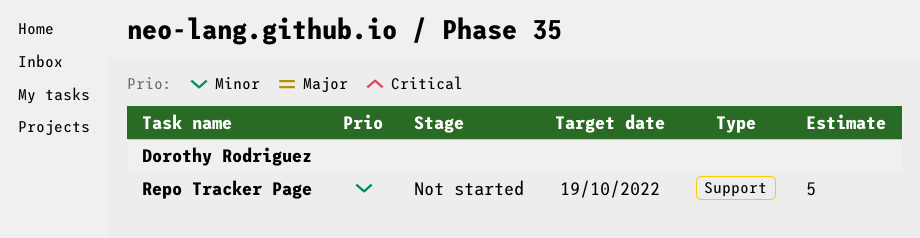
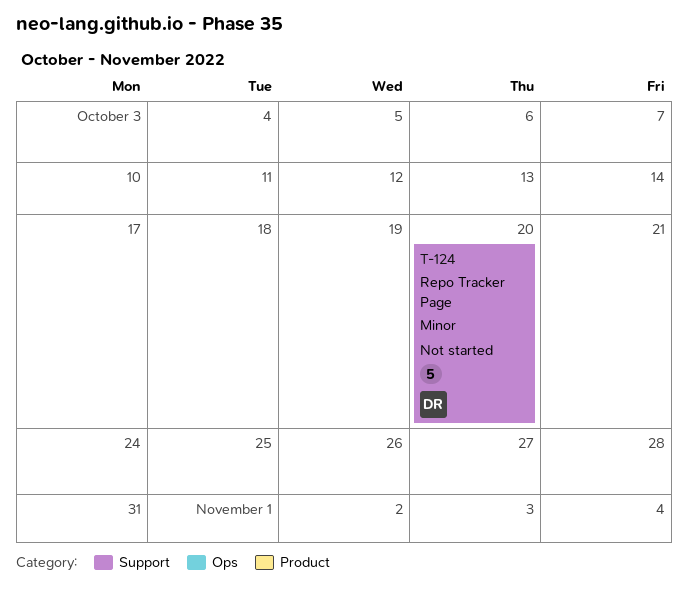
Repo Tracker Page, due: Oct 19 -> Oct 20

